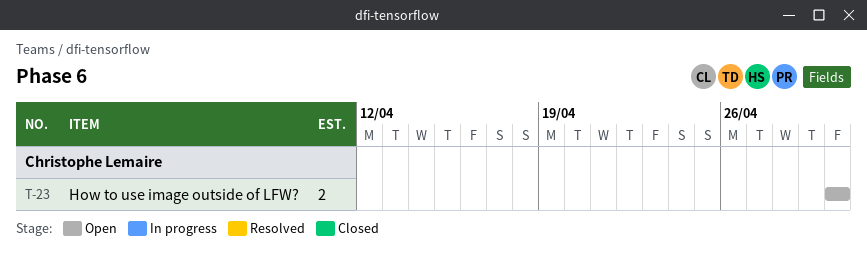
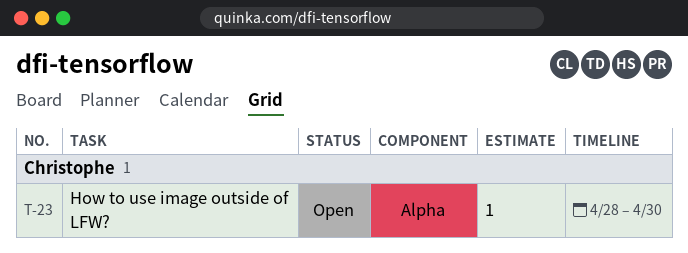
T-23, estimate: 2 -> 1
T-23, start: Apr 30 -> Apr 28

